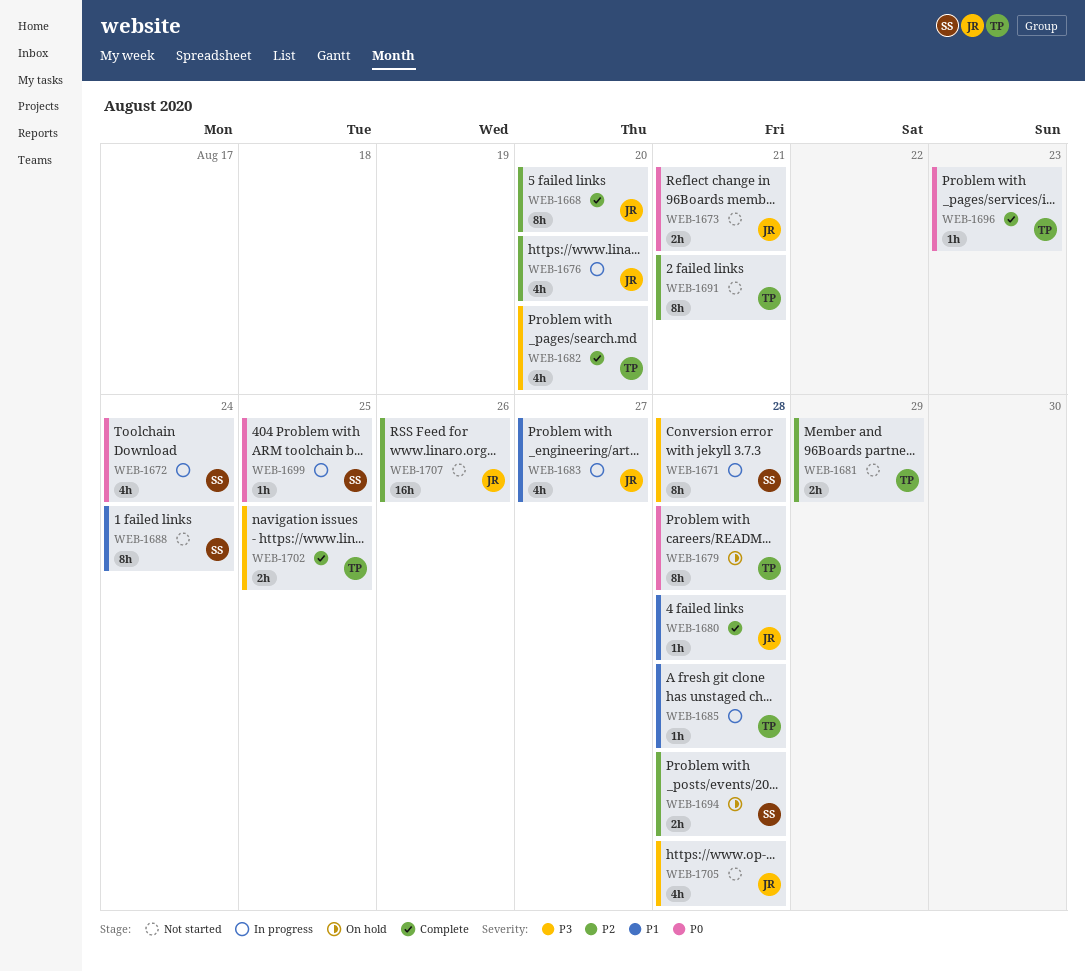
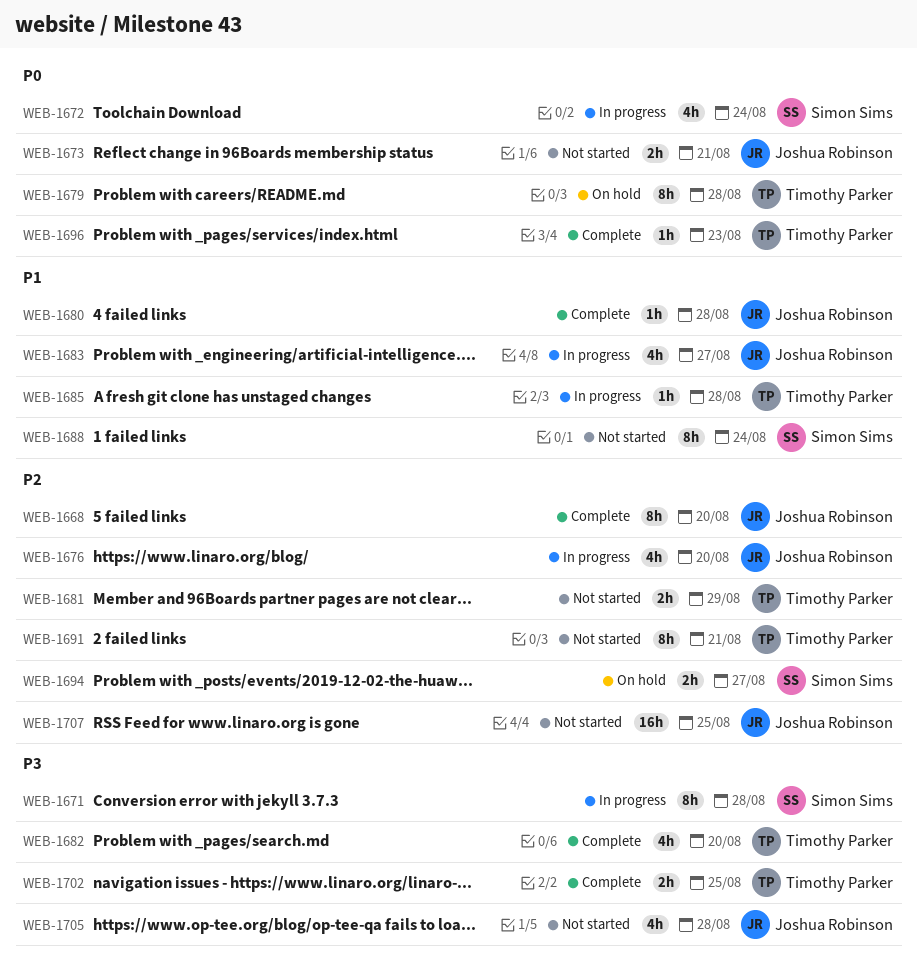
WEB-1694, due: Aug 28 -> Aug 27
WEB-1699: present -> none
WEB-1707, due: Aug 26 -> Aug 25

